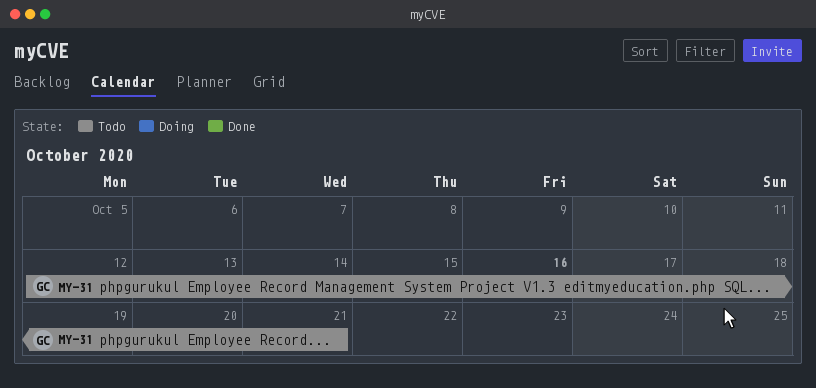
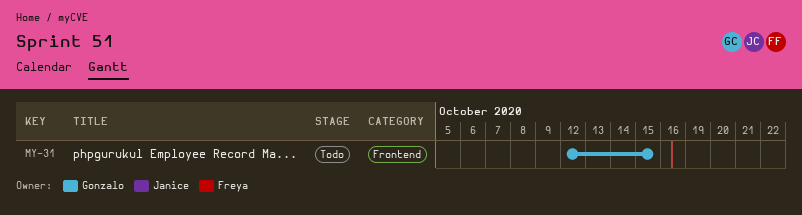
MY-31, due: Oct 21 -> Oct 15

